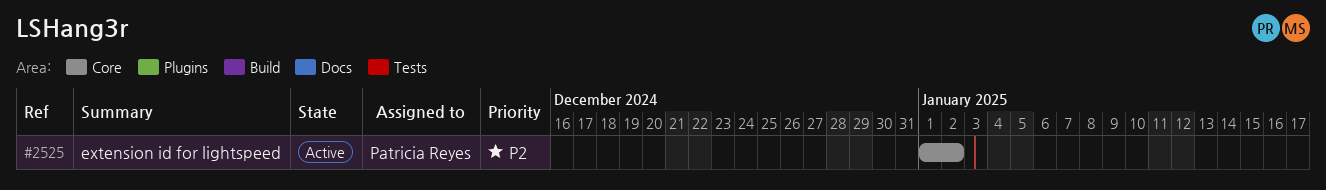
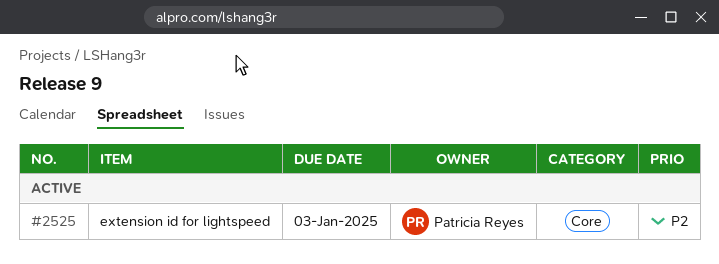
#2525, due: Jan 2 -> Jan 3

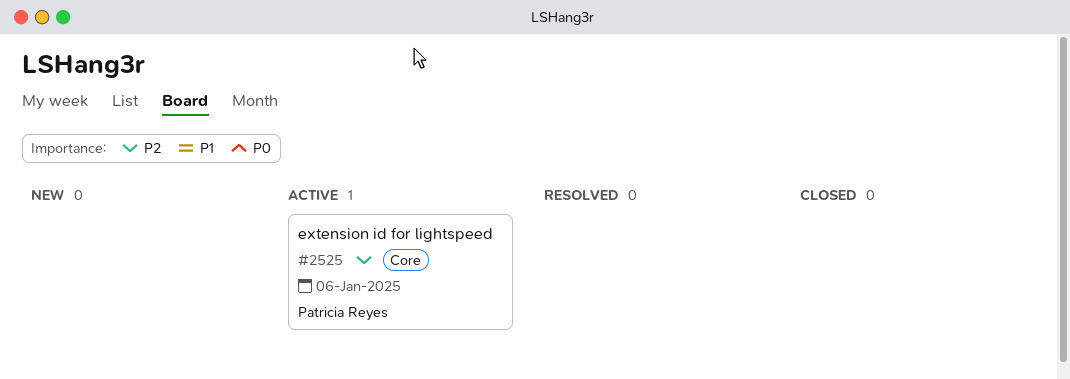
#2525, due: Jan 3 -> Jan 6

